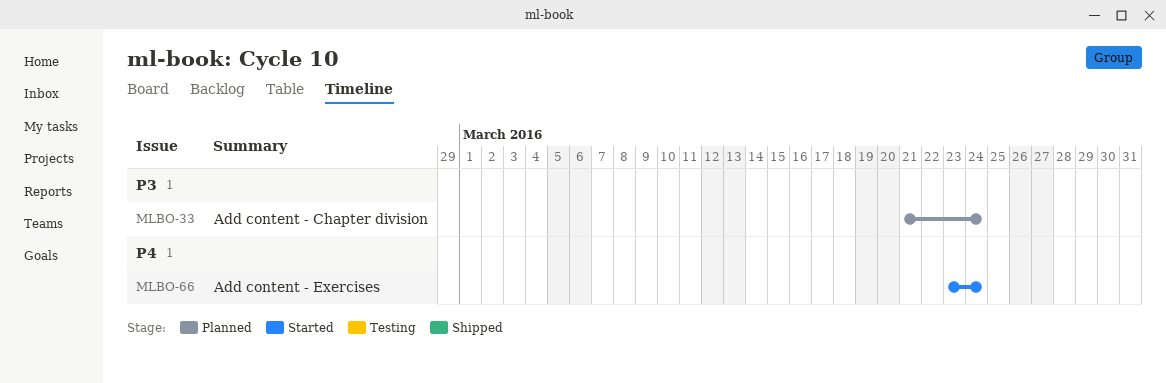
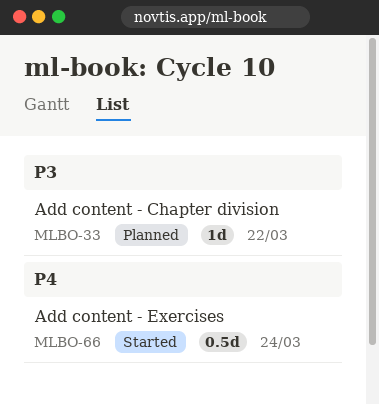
MLBO-33, due: Mar 24 -> Mar 22

